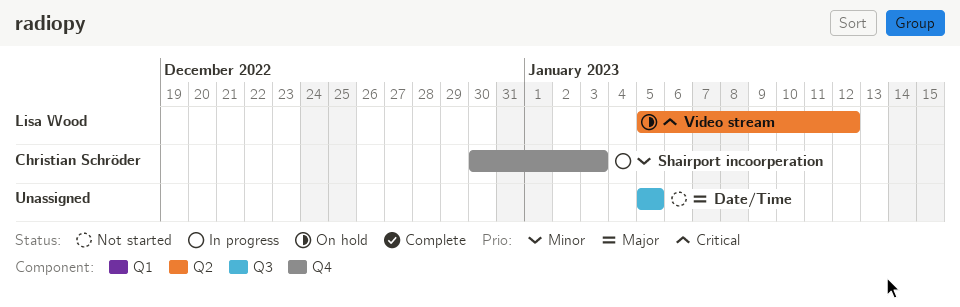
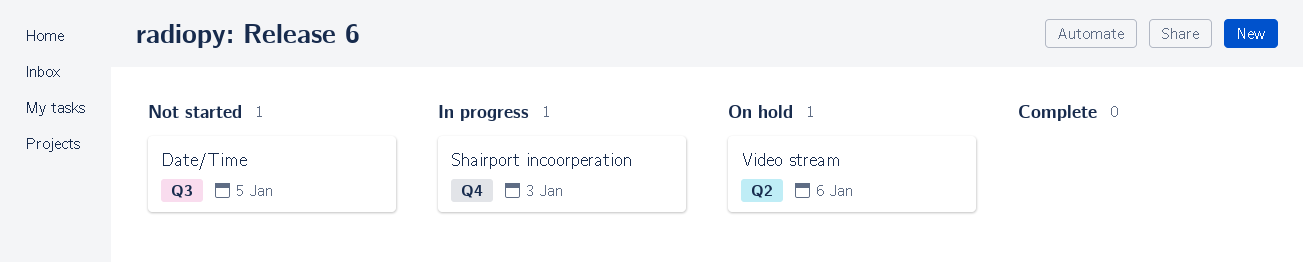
Video stream, due: Jan 12 -> Jan 6

